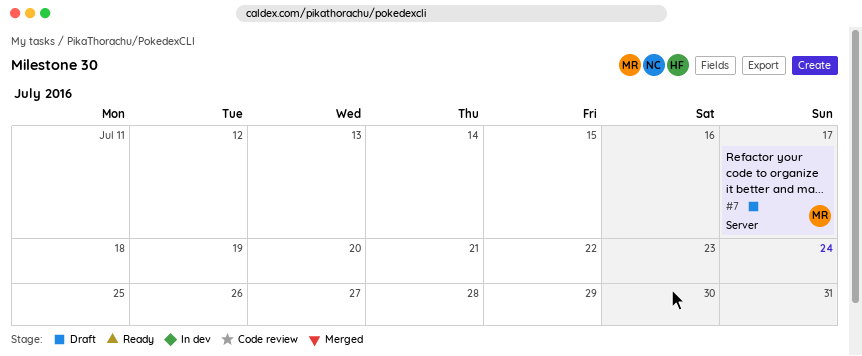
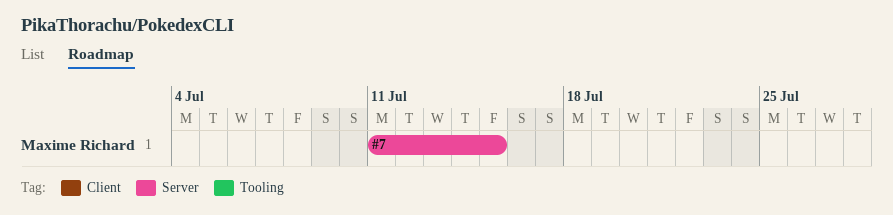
#7, due: Jul 17 -> Jul 15

